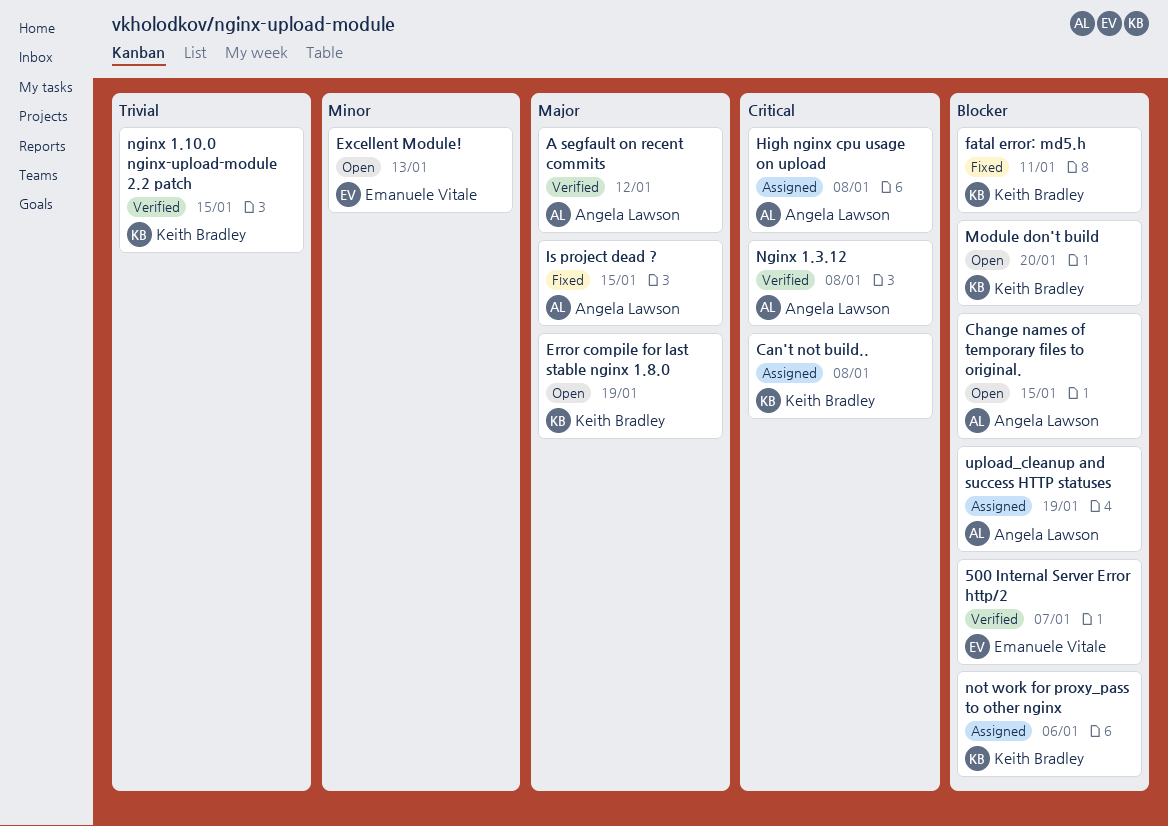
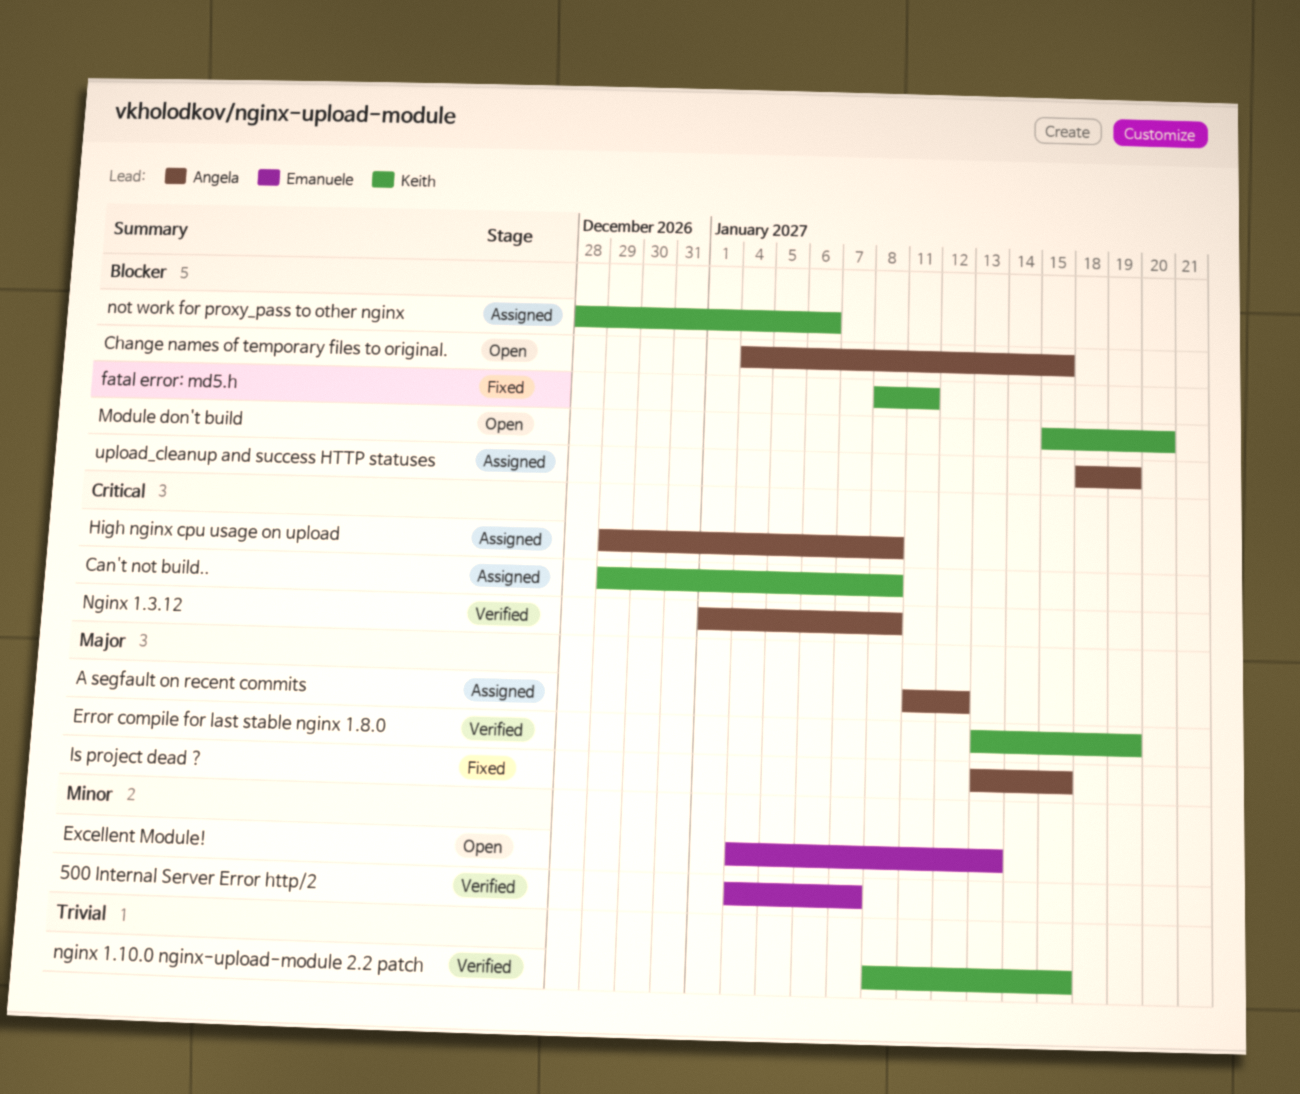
500 Internal Server Error http/2, priority: Blocker -> Minor
A segfault on recent commits, status: Verified -> Assigned
Error compile for last stable nginx 1.8.0, status: Open -> Verified

